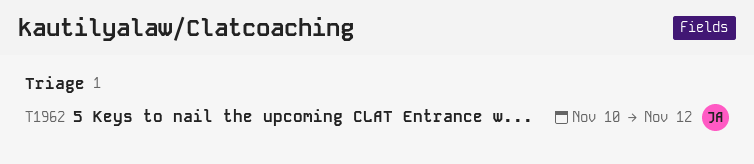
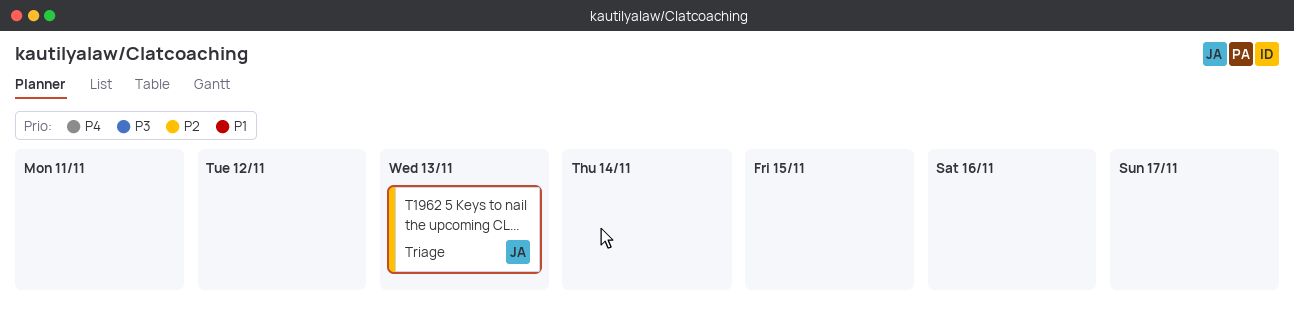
T1962, due: Nov 12 -> Nov 13

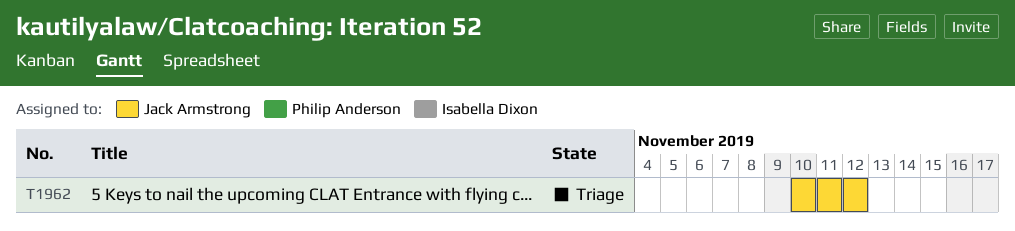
T1962, due: Nov 13 -> Nov 12

